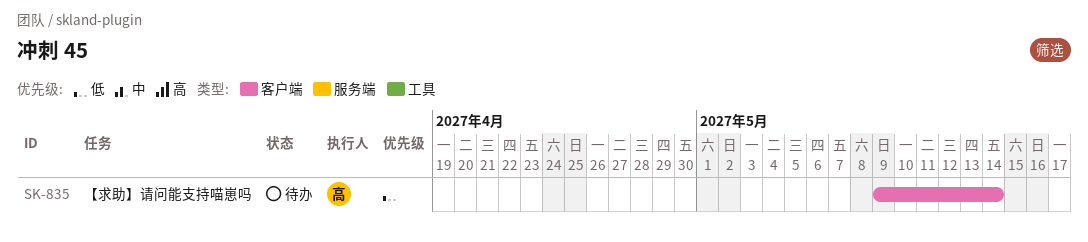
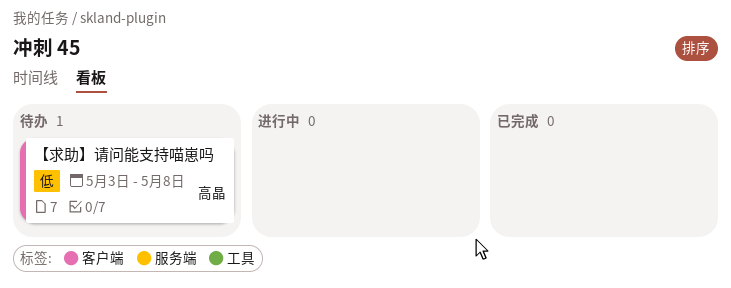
【求助】请问能支持喵崽吗, start: May 9 -> May 3
【求助】请问能支持喵崽吗, due: May 14 -> May 8

